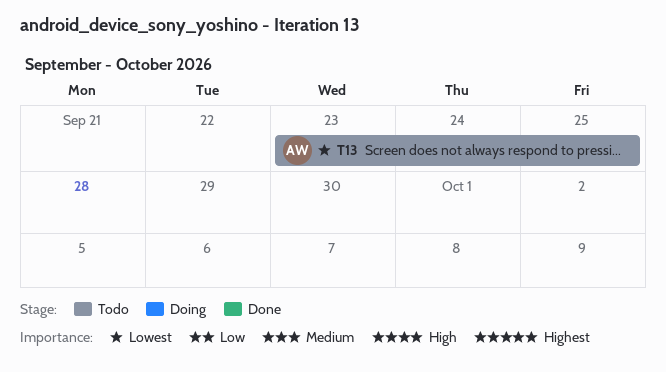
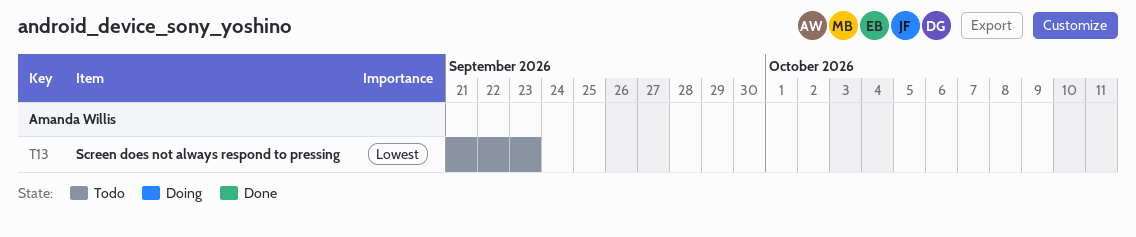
T13, start: Sep 23 -> Sep 21
T13, due: Sep 25 -> Sep 23

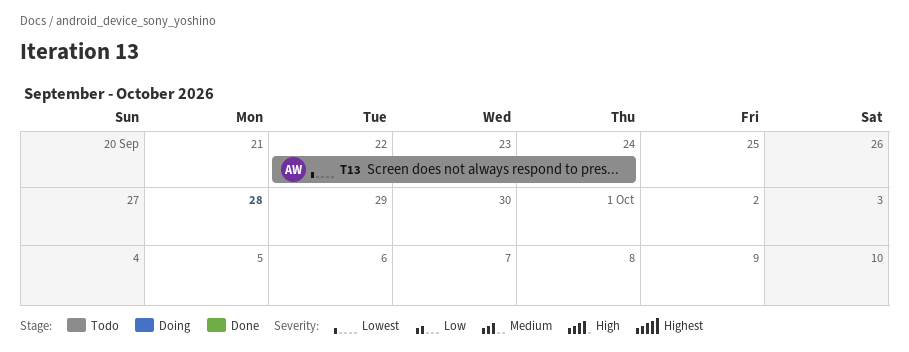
T13, start: Sep 21 -> Sep 22
T13, due: Sep 23 -> Sep 24

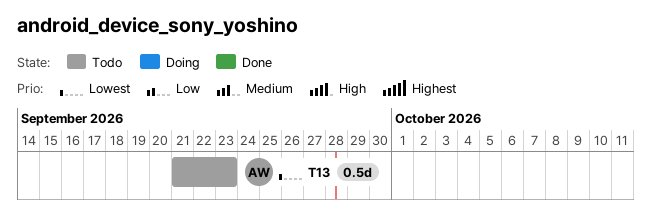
T13, start: Sep 22 -> Sep 21
T13, due: Sep 24 -> Sep 23

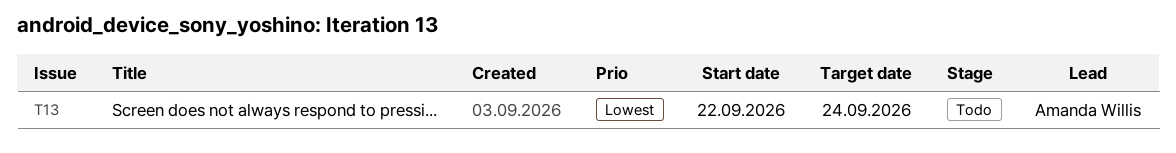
T13, start: Sep 21 -> Sep 22
T13, due: Sep 23 -> Sep 24

